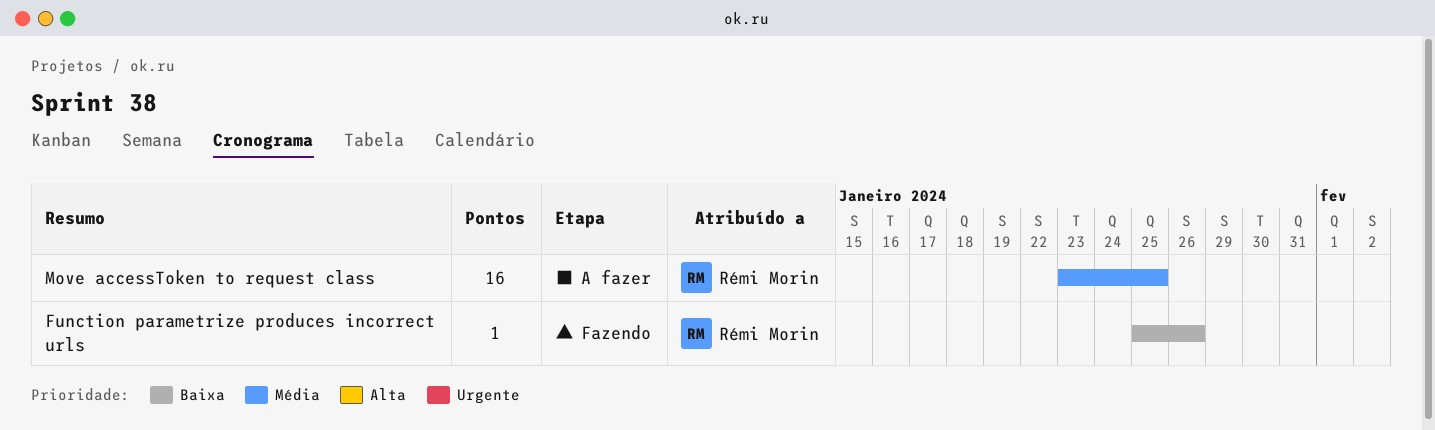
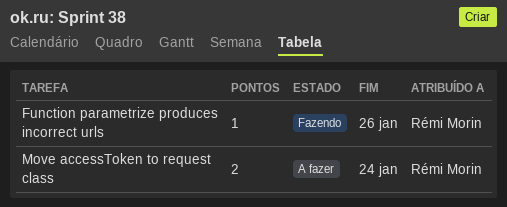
Move accessToken to request class, estimate: 16 -> 2
Move accessToken to request class, due: Jan 25 -> Jan 24

